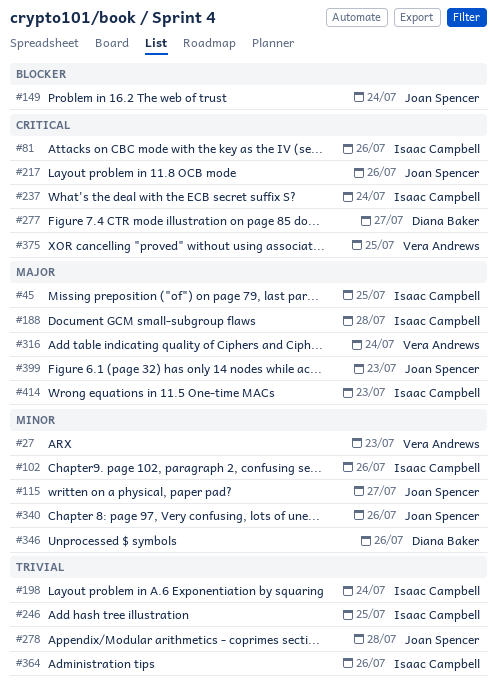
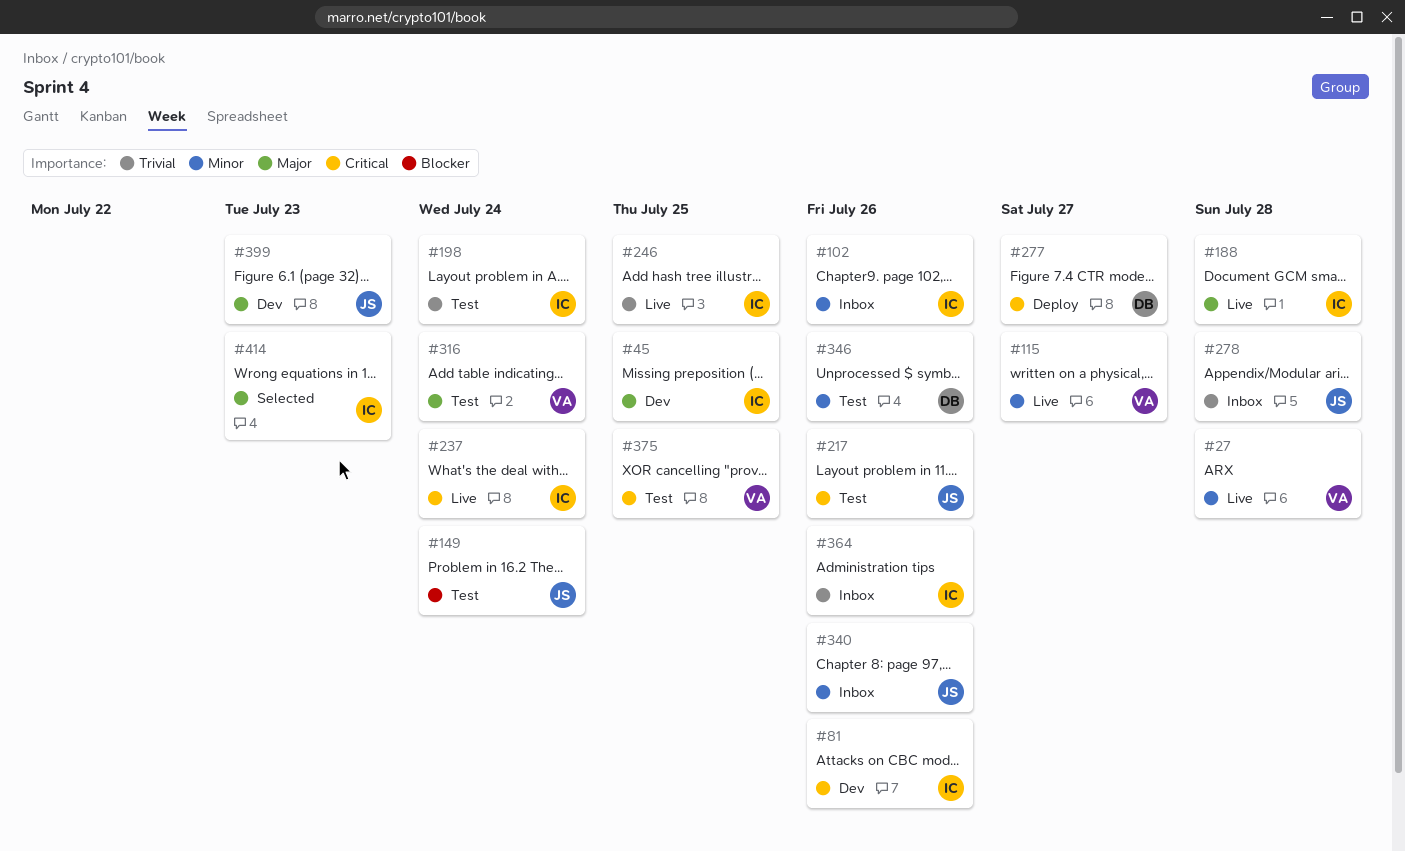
#27, due: Jul 23 -> Jul 28
#115, owner: Joan Spencer -> Vera Andrews

